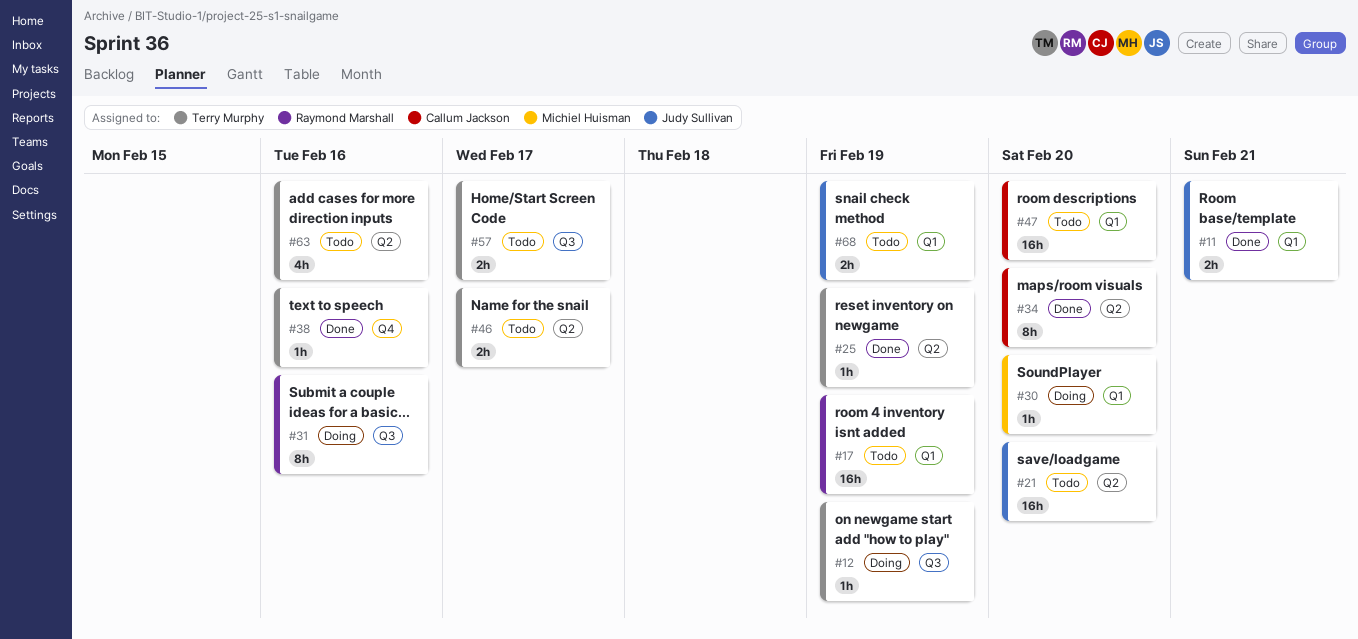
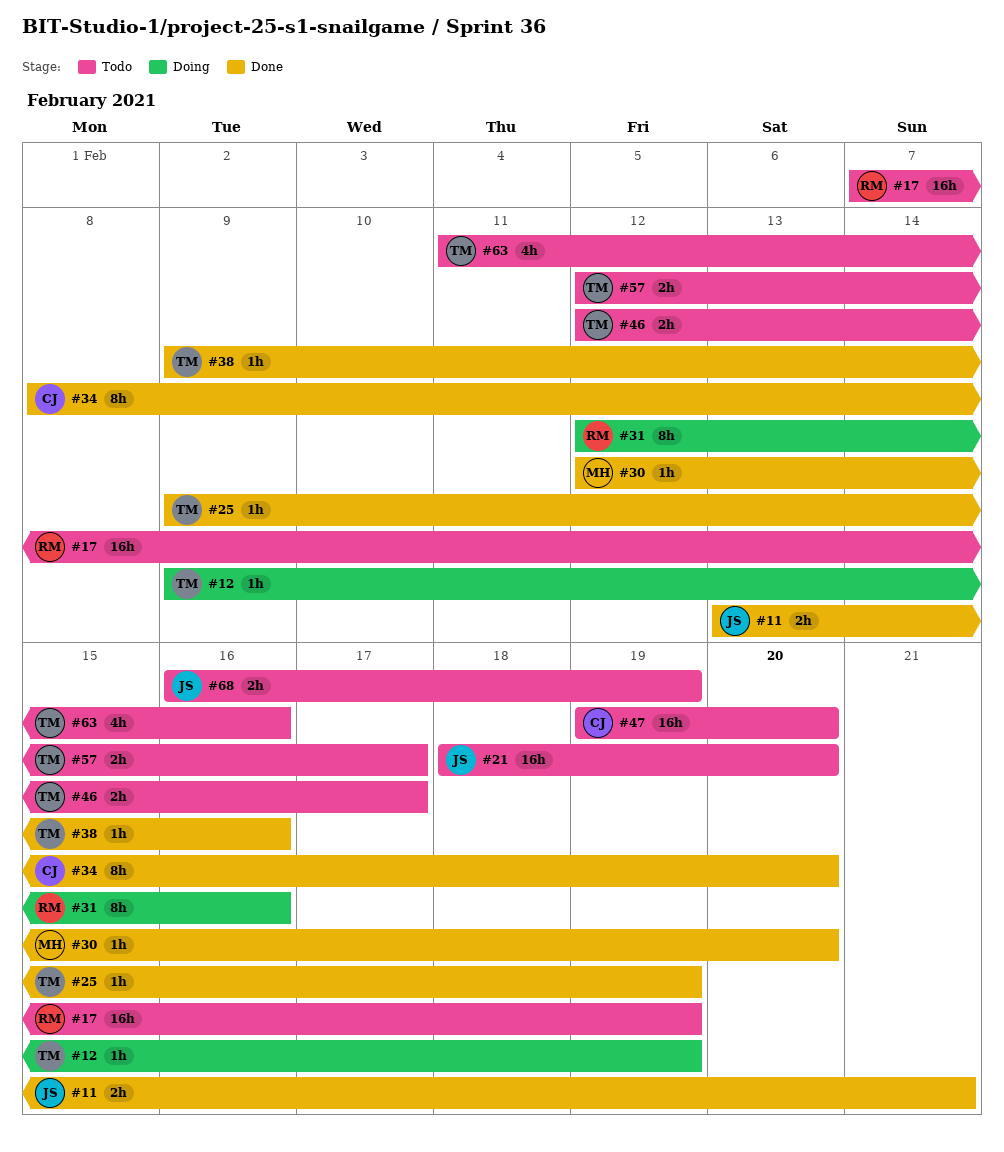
#30, status: Doing -> Done

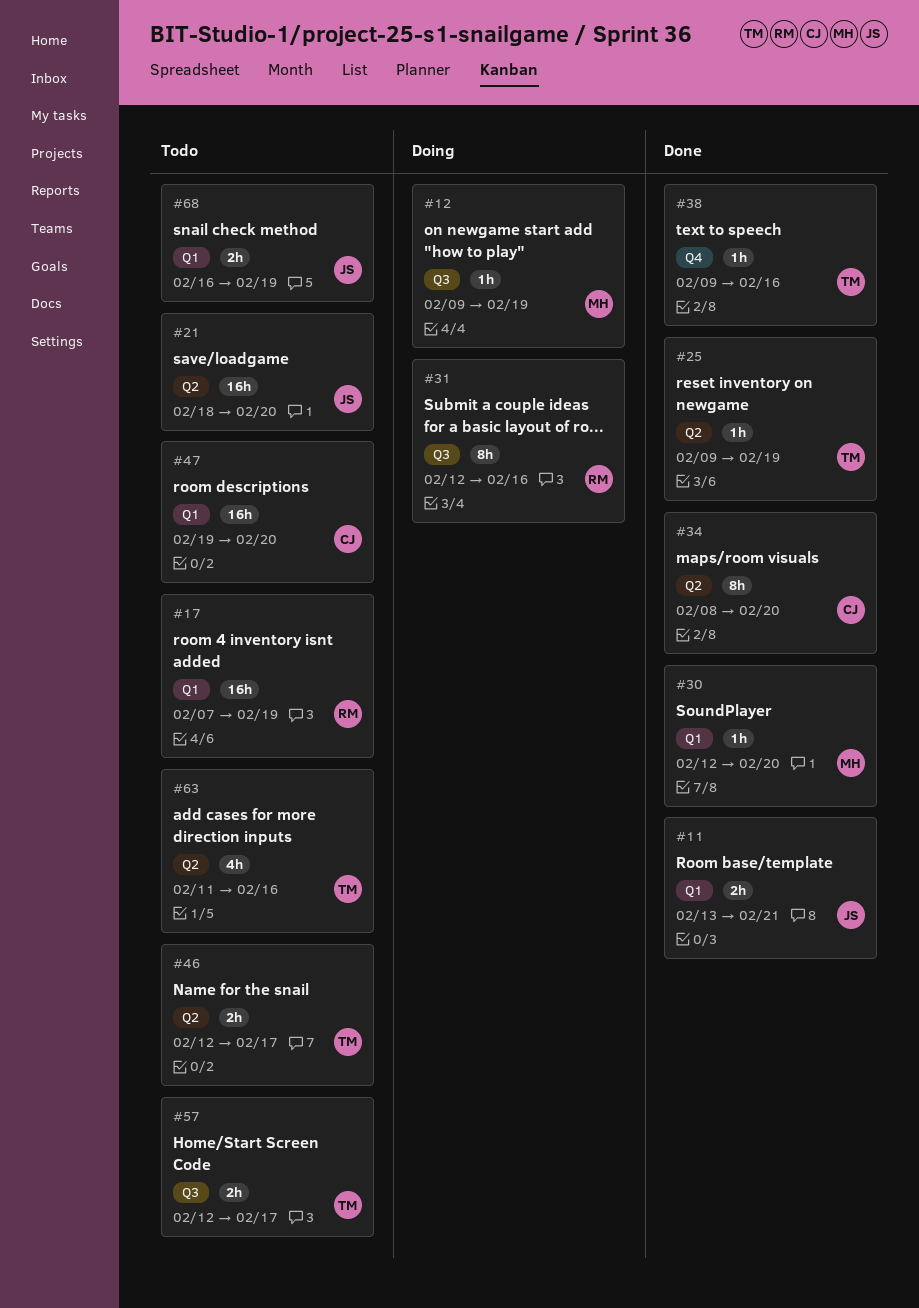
#12, owner: TM -> MH

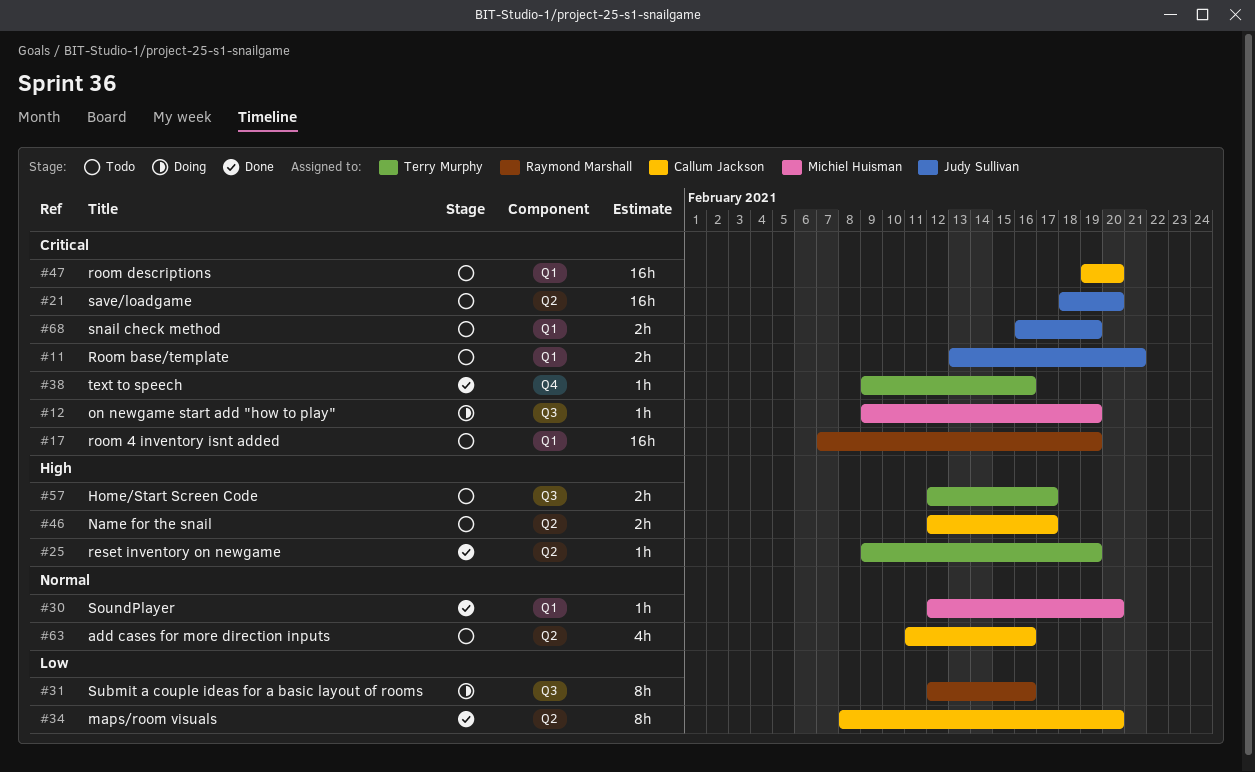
#11, status: Done -> Todo
#46, owner: Terry Murphy -> Callum Jackson
#63, owner: Terry Murphy -> Callum Jackson

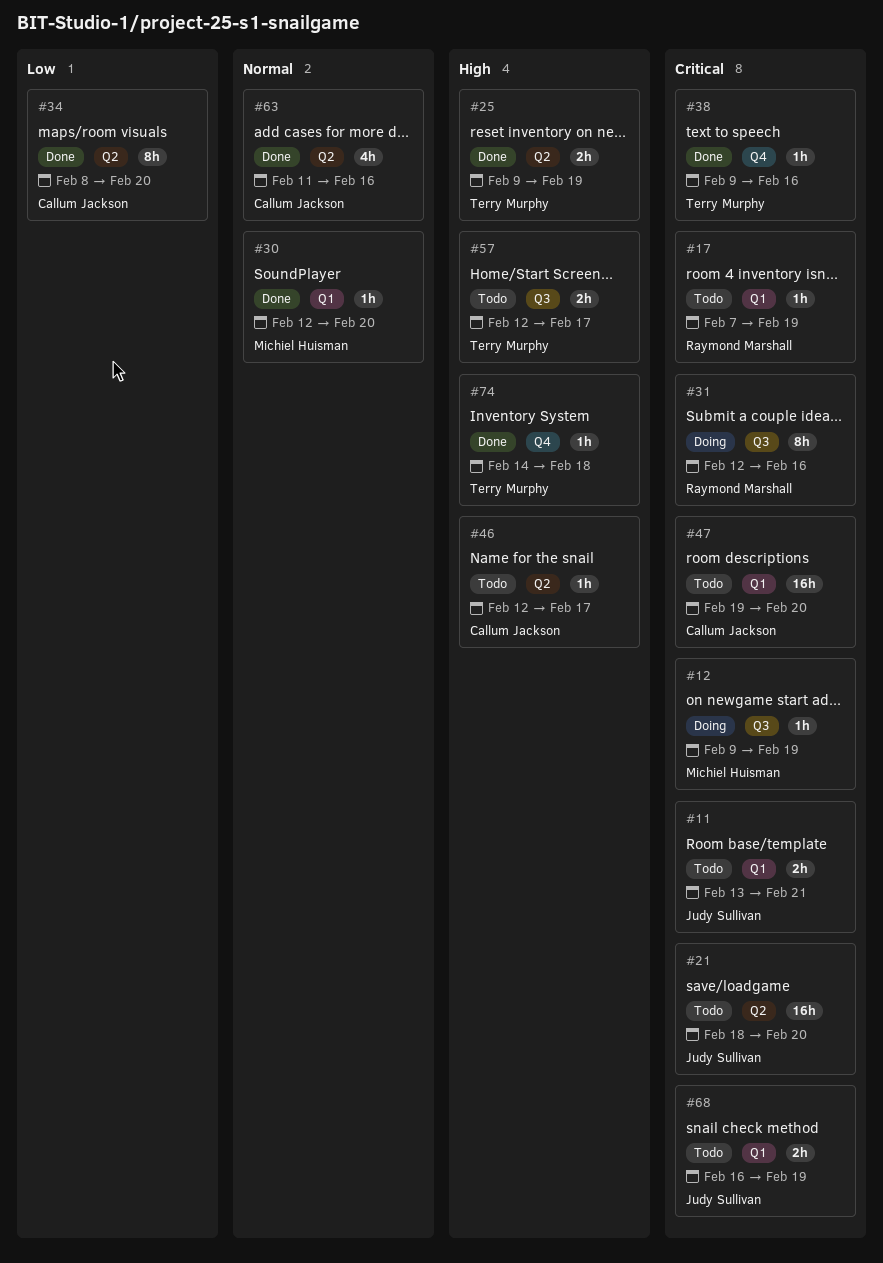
#17, estimate: 16h -> 1h
#25, estimate: 1h -> 2h
#31, priority: Low -> Critical
#46, estimate: 2h -> 1h
#63, status: Todo -> Done
#74: none -> present

